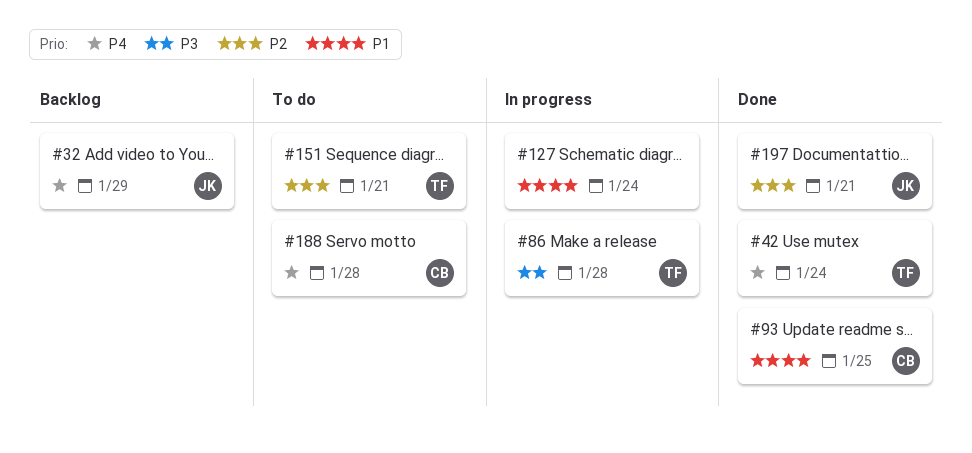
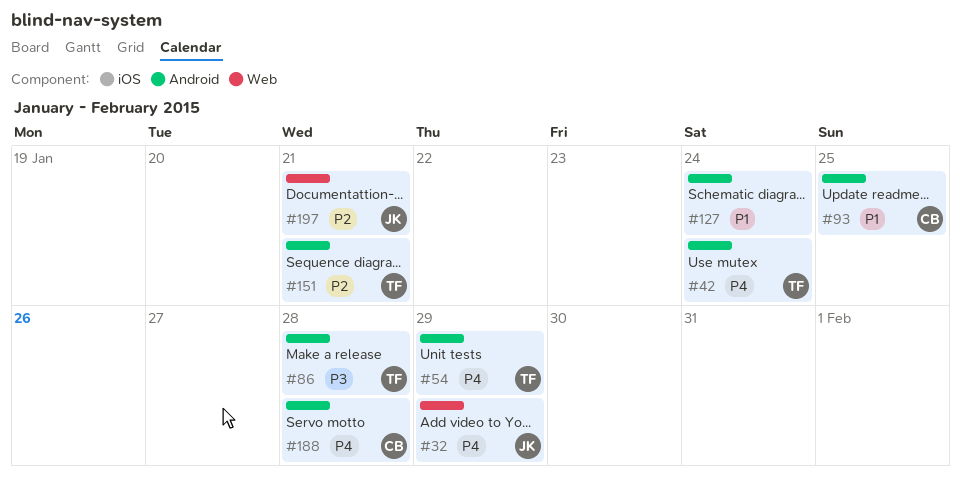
#54: none -> present

